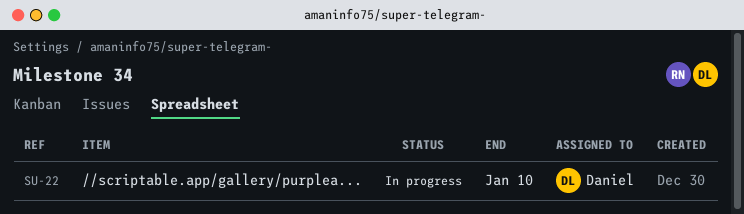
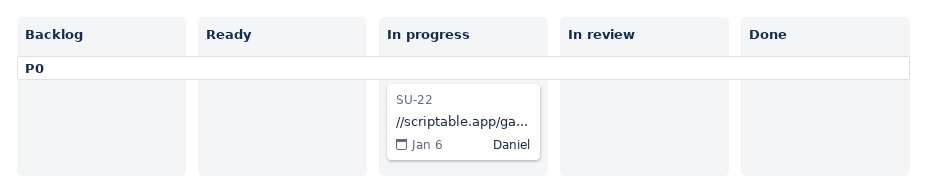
SU-22, due: Jan 10 -> Jan 6

